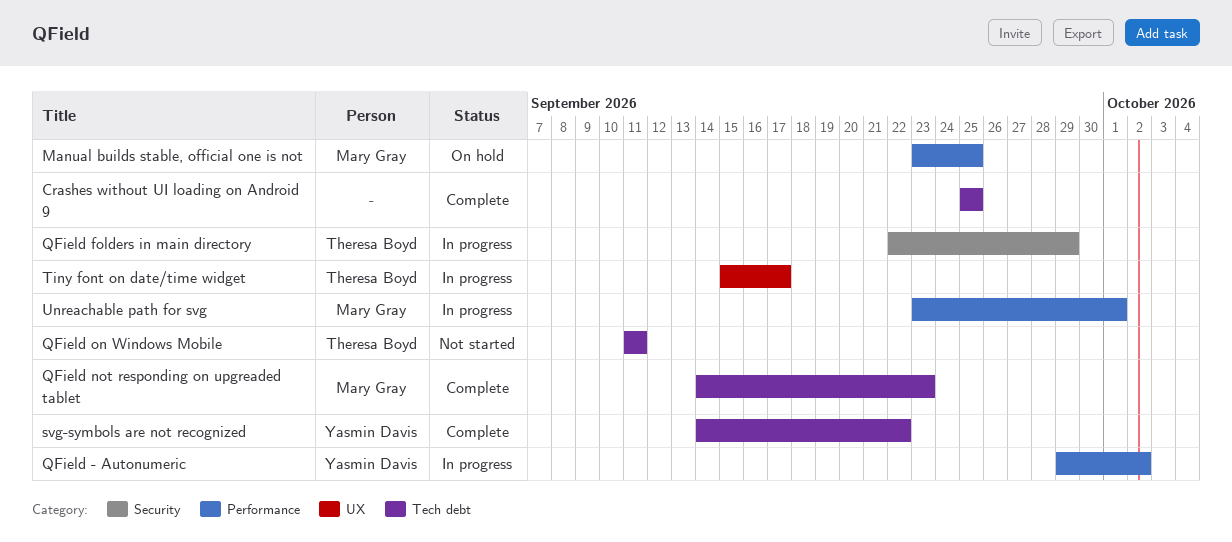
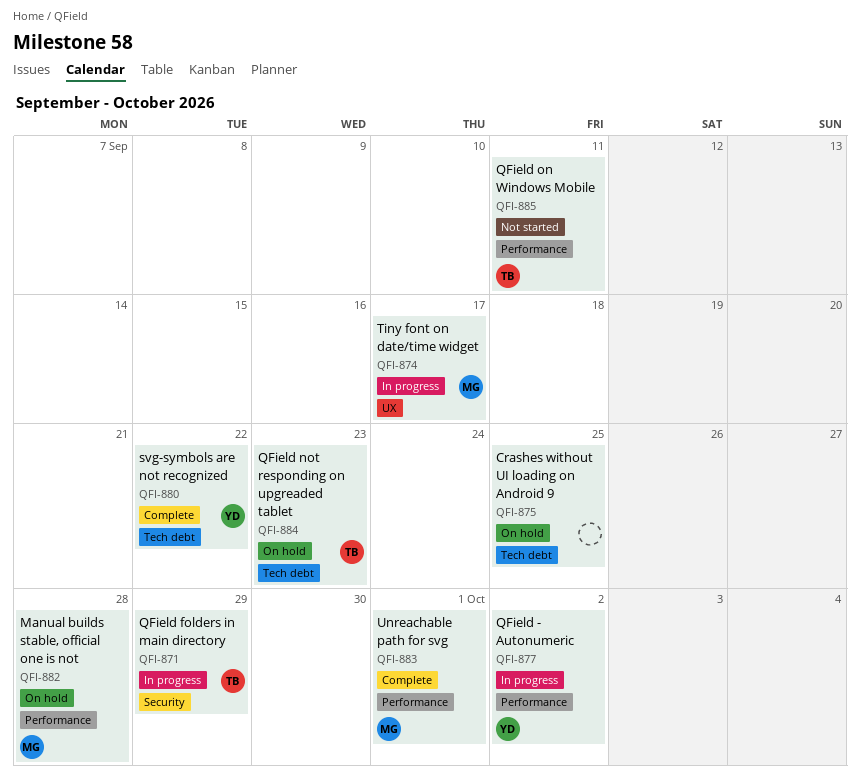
Crashes without UI loading on Android 9, status: Complete -> On hold
Manual builds stable, official one is not, due: Sep 25 -> Sep 28
QField not responding on upgreaded tablet, status: Complete -> On hold
QField not responding on upgreaded tablet, owner: Mary Gray -> Theresa Boyd
QField on Windows Mobile, label: Tech debt -> Performance
Tiny font on date/time widget, owner: Theresa Boyd -> Mary Gray
Unreachable path for svg, status: In progress -> Complete

